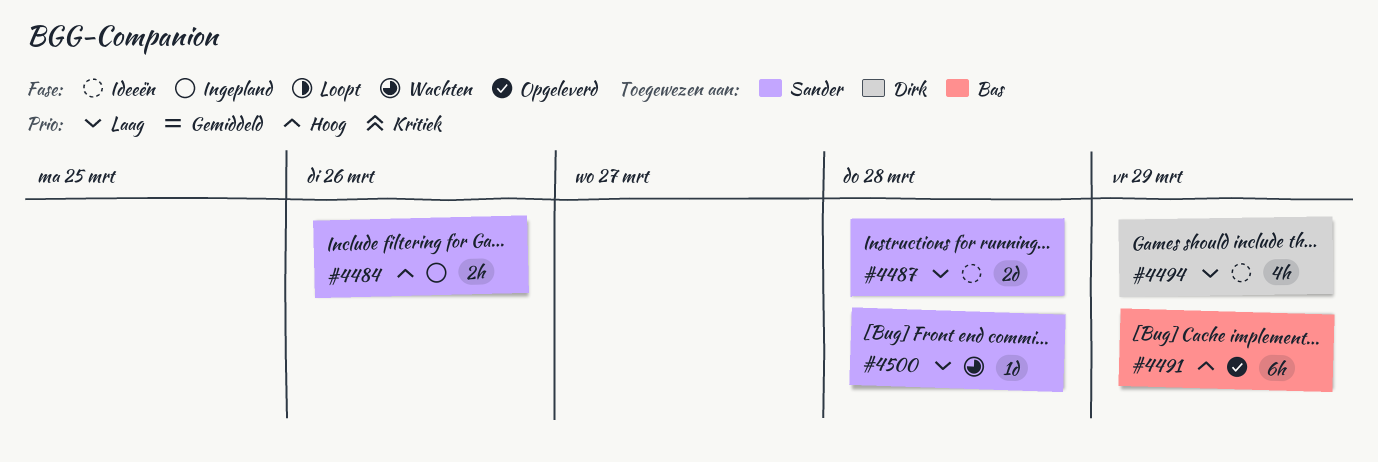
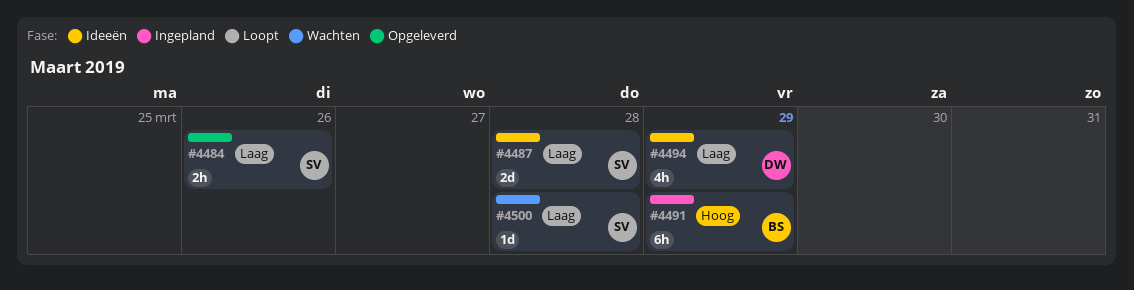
#4484, status: Ingepland -> Opgeleverd
#4484, priority: Hoog -> Laag
#4491, status: Opgeleverd -> Ingepland

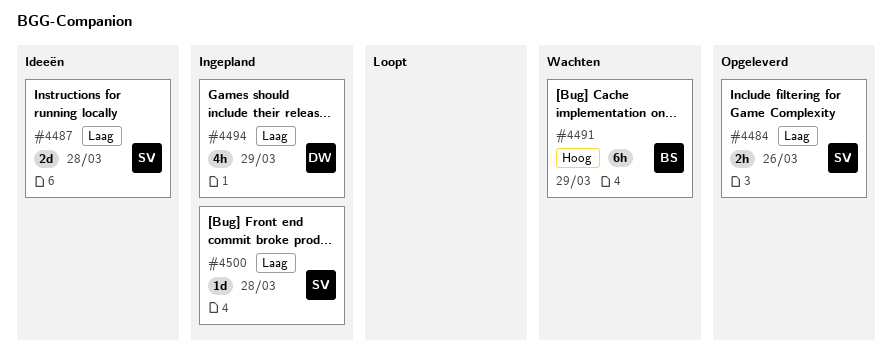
#4491, status: Ingepland -> Wachten
#4494, status: Ideeën -> Ingepland
#4500, status: Wachten -> Ingepland

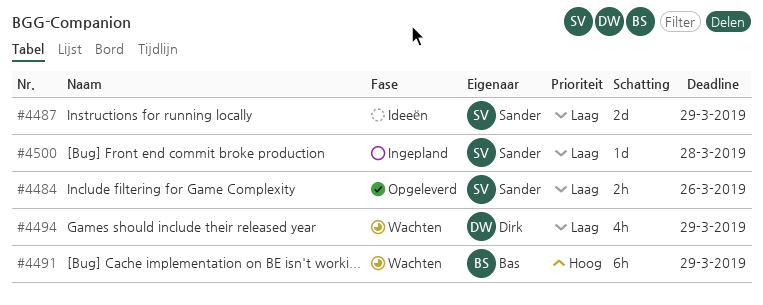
#4487, due: Mar 28 -> Mar 29
#4494, status: Ingepland -> Wachten

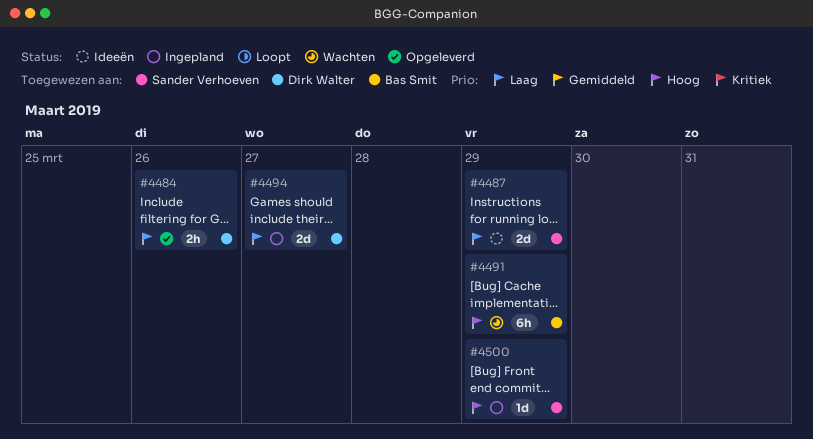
#4484, owner: Sander Verhoeven -> Dirk Walter
#4494, status: Wachten -> Ingepland
#4494, estimate: 4h -> 2d
#4494, due: Mar 29 -> Mar 27
#4500, priority: Laag -> Hoog
#4500, due: Mar 28 -> Mar 29

